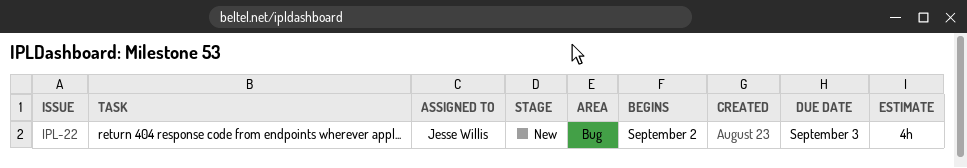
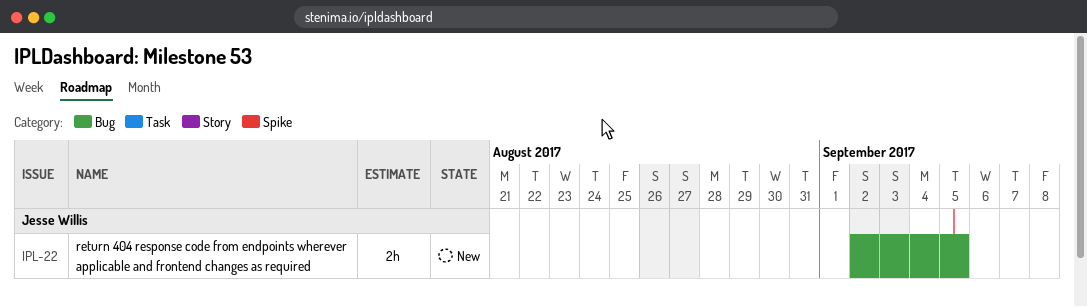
IPL-22, estimate: 4h -> 2h
IPL-22, due: Sep 3 -> Sep 5

